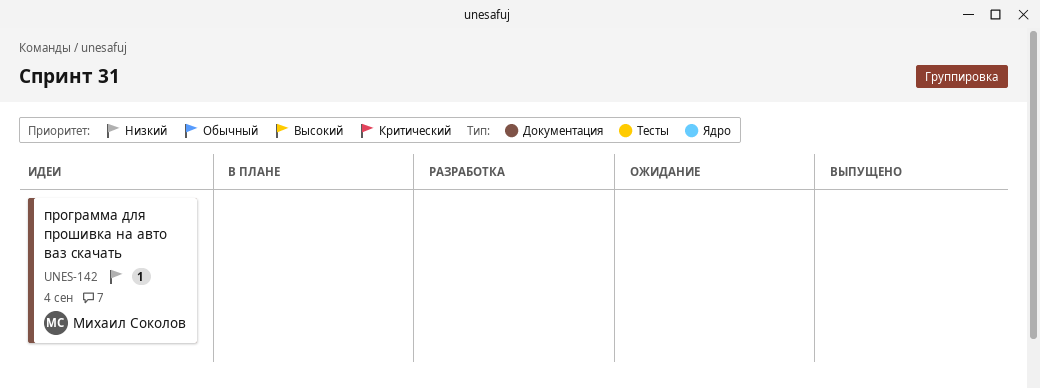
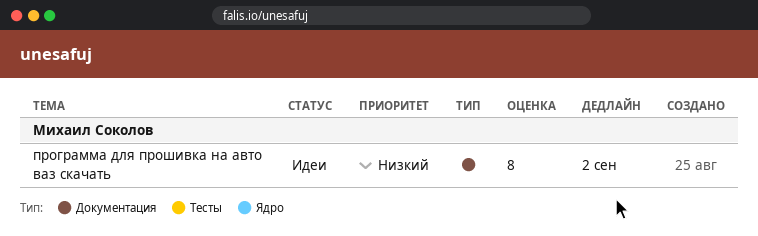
программа для прошивка на авто ваз скачать, estimate: 1 -> 8
программа для прошивка на авто ваз скачать, due: Sep 4 -> Sep 2

